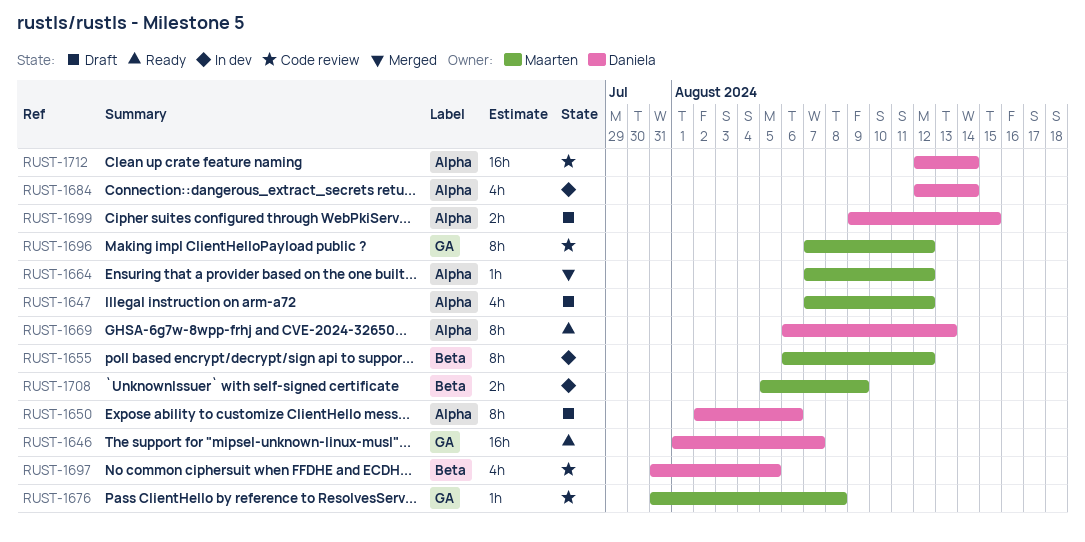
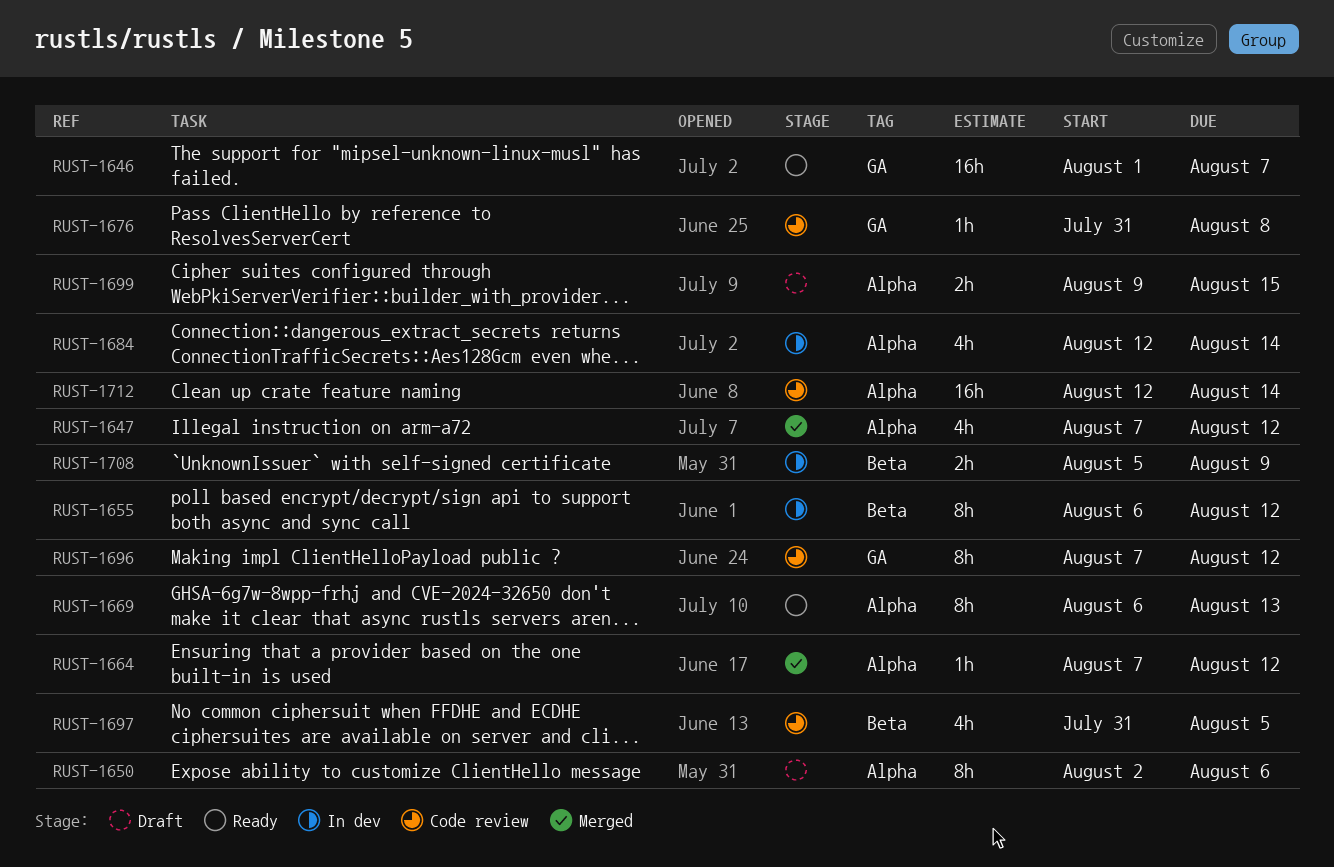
RUST-1647, status: Draft -> Merged

